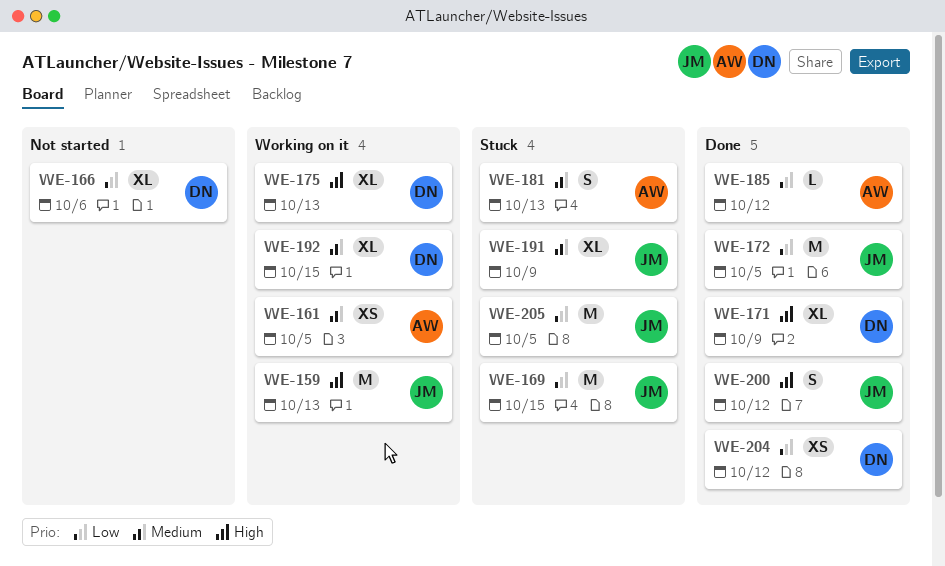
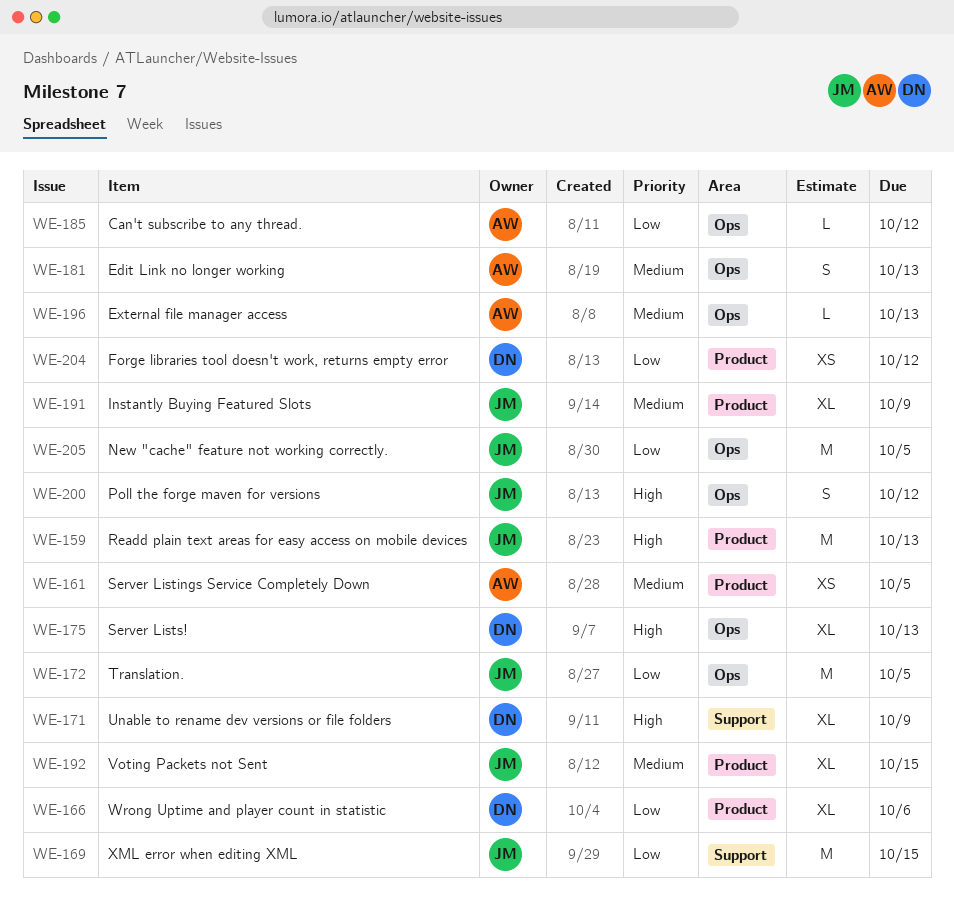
WE-192, owner: DN -> JM
WE-196: none -> present

